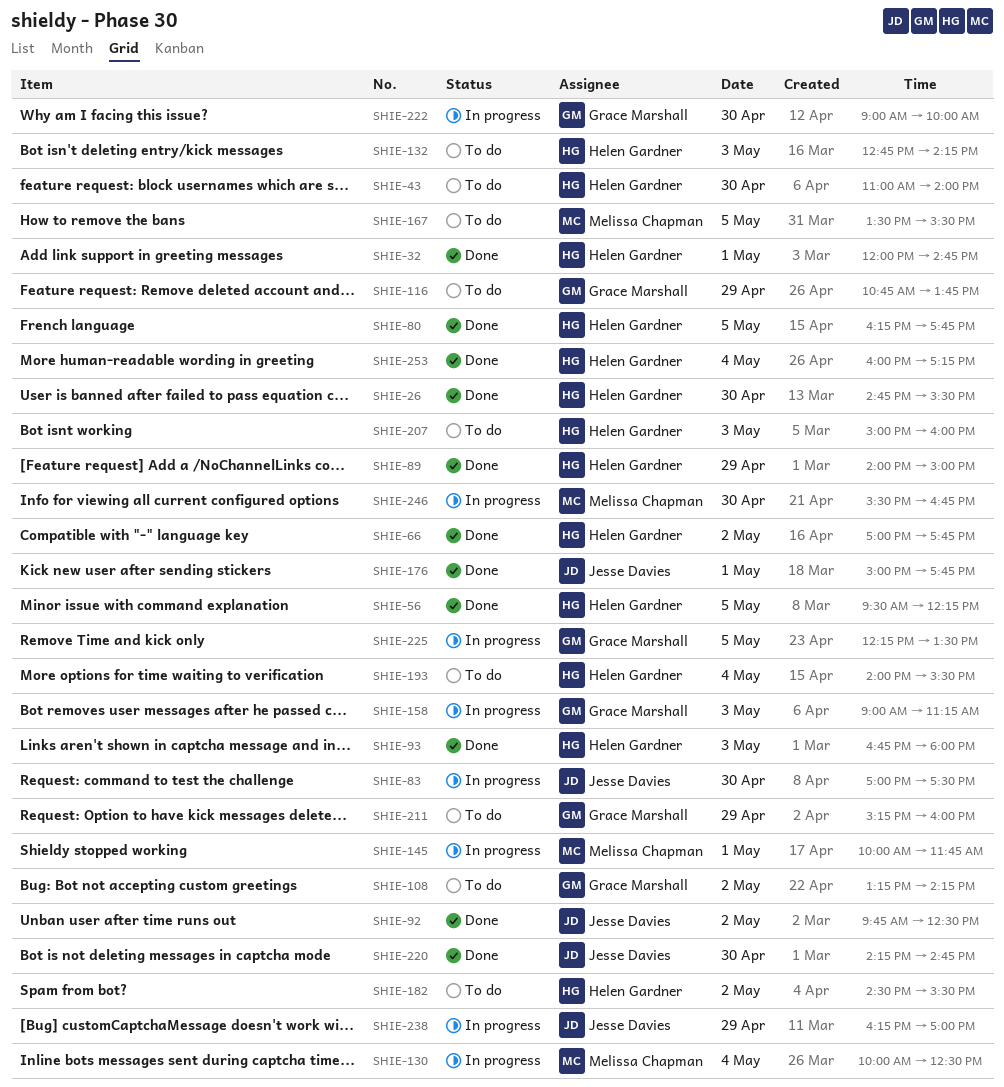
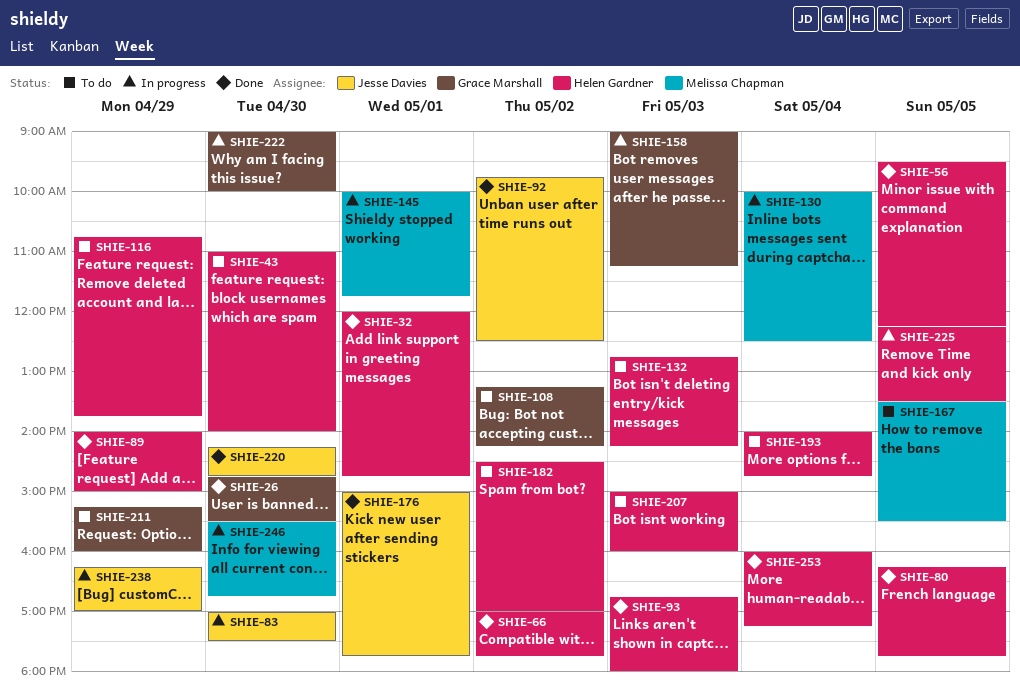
SHIE-26, owner: Helen Gardner -> Grace Marshall
SHIE-116, owner: Grace Marshall -> Helen Gardner
SHIE-182, ends: 15:30 -> 17:00
SHIE-193, ends: 15:30 -> 14:45
SHIE-225, owner: Grace Marshall -> Helen Gardner

